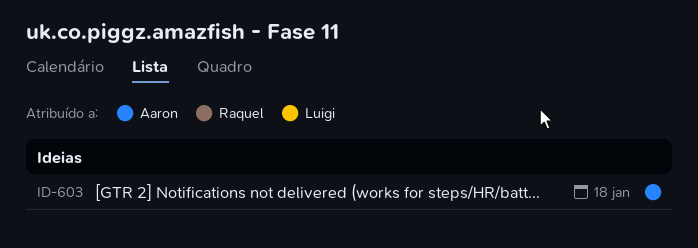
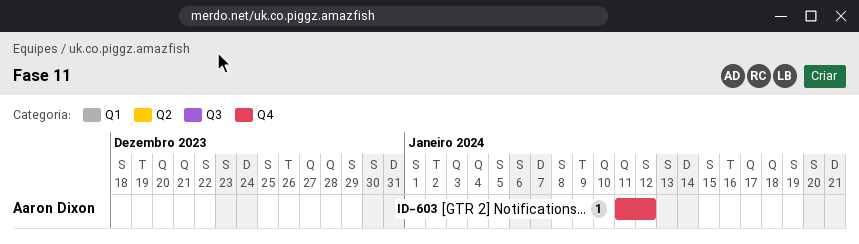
ID-603, due: Jan 18 -> Jan 12

